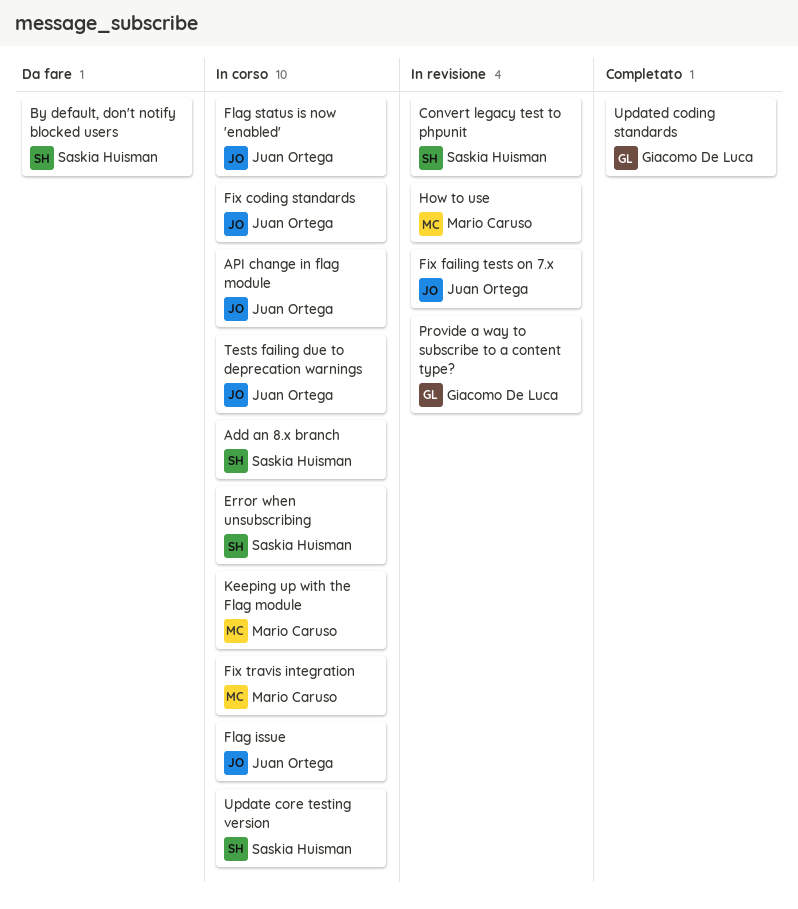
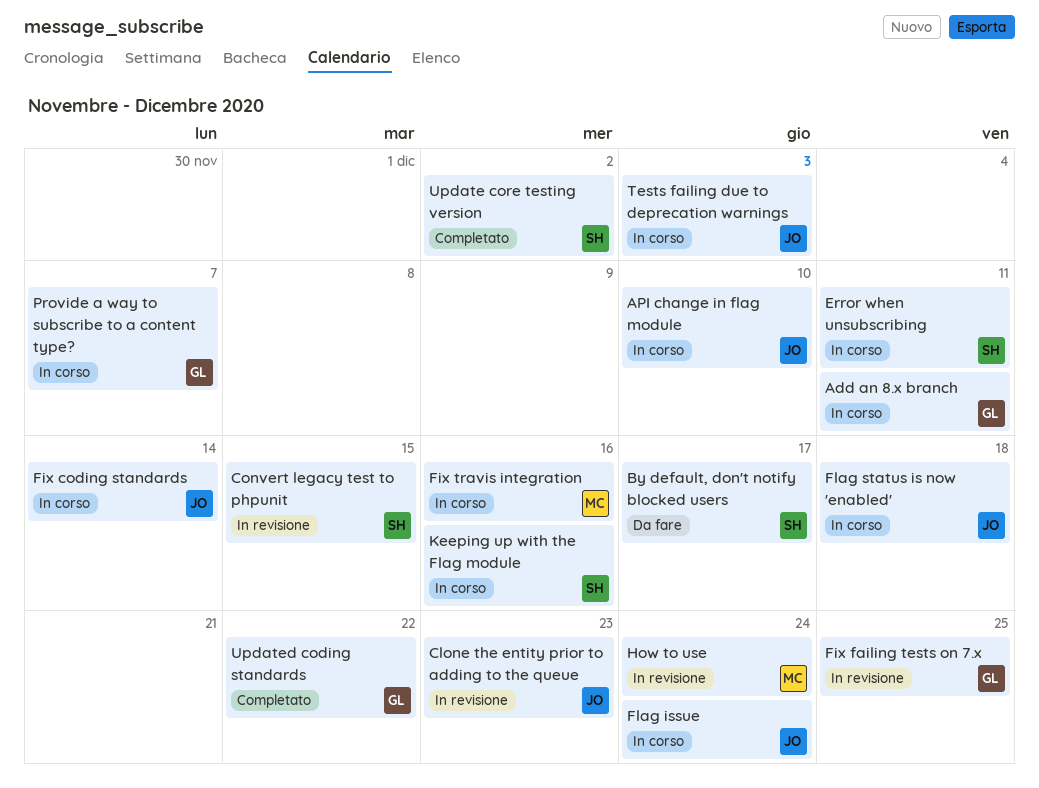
Add an 8.x branch, owner: Saskia Huisman -> Giacomo De Luca
Clone the entity prior to adding to the queue: none -> present
Fix failing tests on 7.x, owner: Juan Ortega -> Giacomo De Luca
Keeping up with the Flag module, owner: Mario Caruso -> Saskia Huisman
Provide a way to subscribe to a content type?, status: In revisione -> In corso
Update core testing version, status: In corso -> Completato

